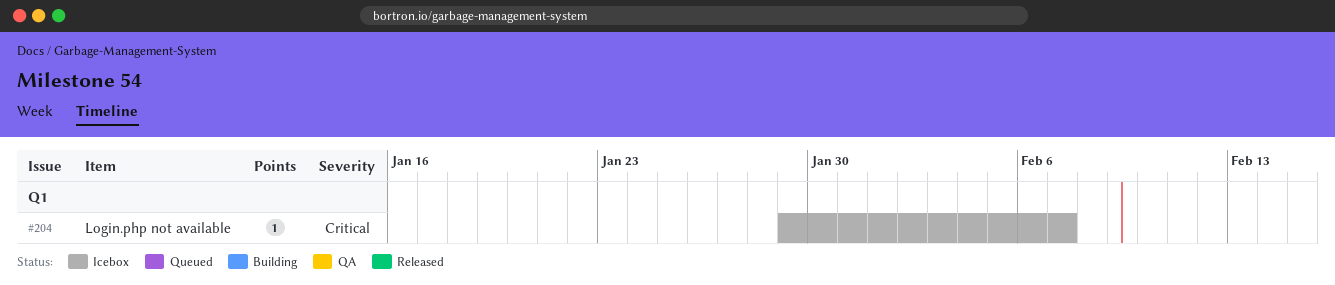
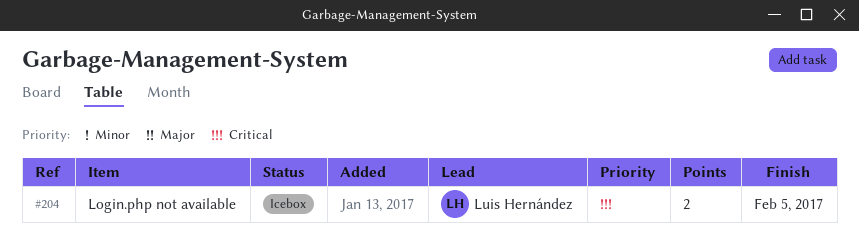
#204, estimate: 1 -> 2
#204, due: Feb 7 -> Feb 5

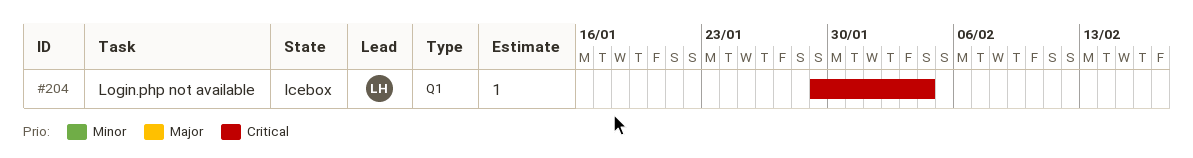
#204, estimate: 2 -> 1
#204, due: Feb 5 -> Feb 4

